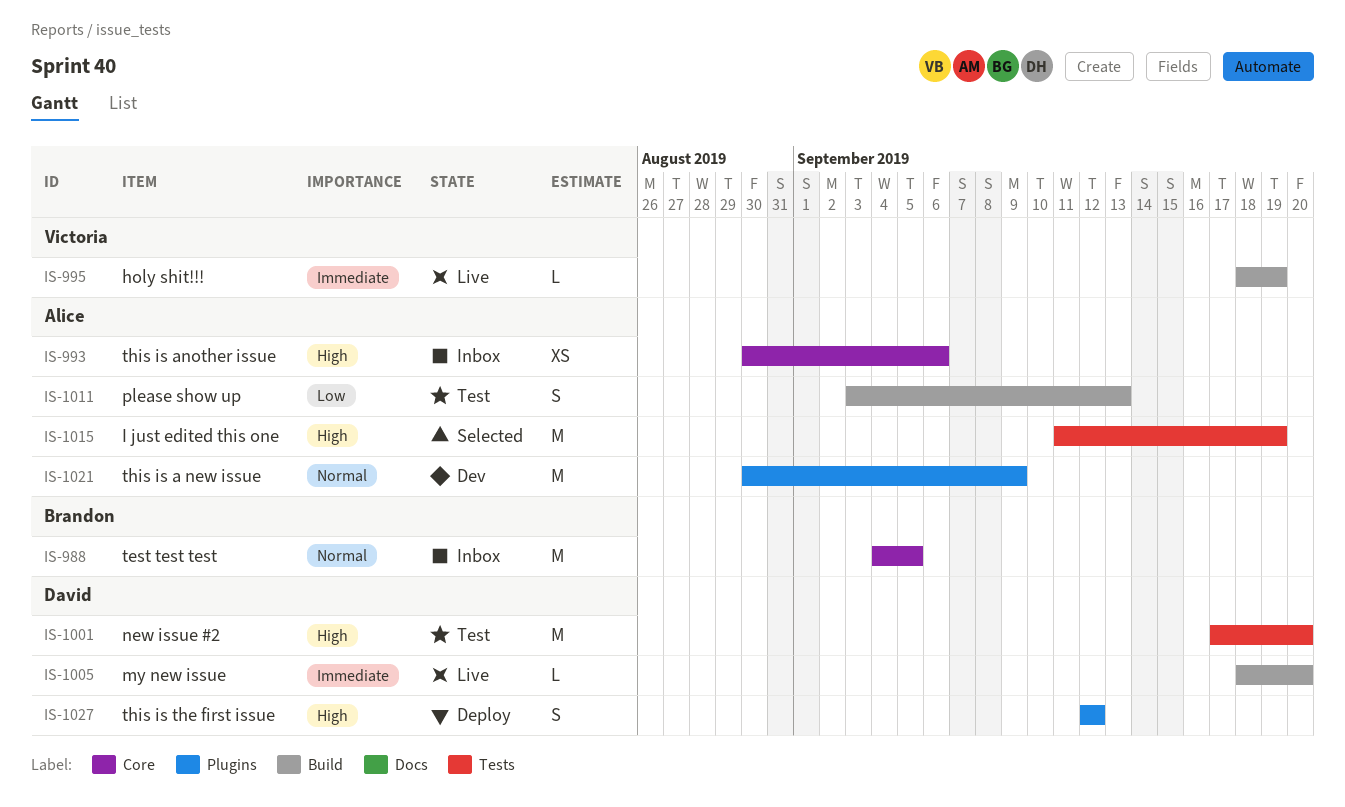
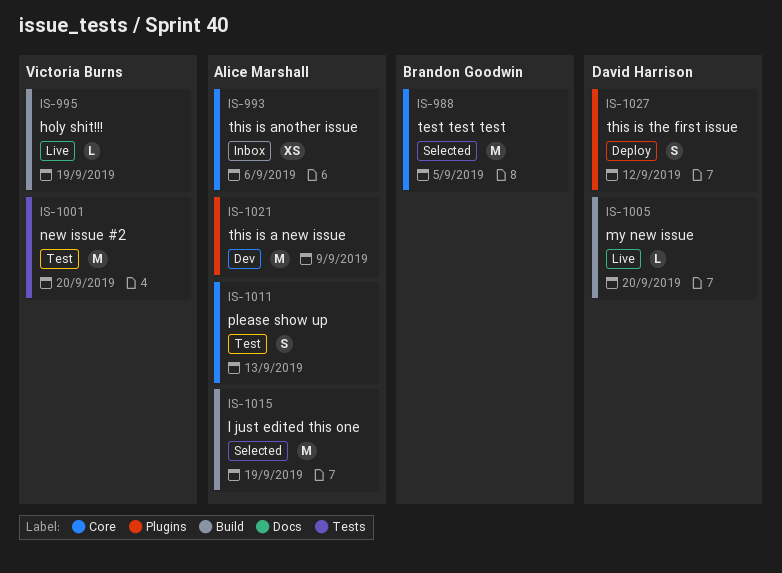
IS-988, status: Inbox -> Selected
IS-1001, owner: David Harrison -> Victoria Burns
IS-1011, label: Build -> Core
IS-1015, label: Tests -> Build

